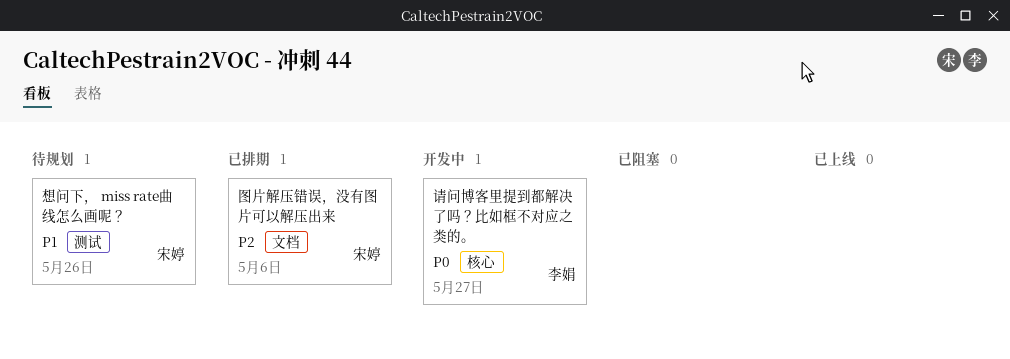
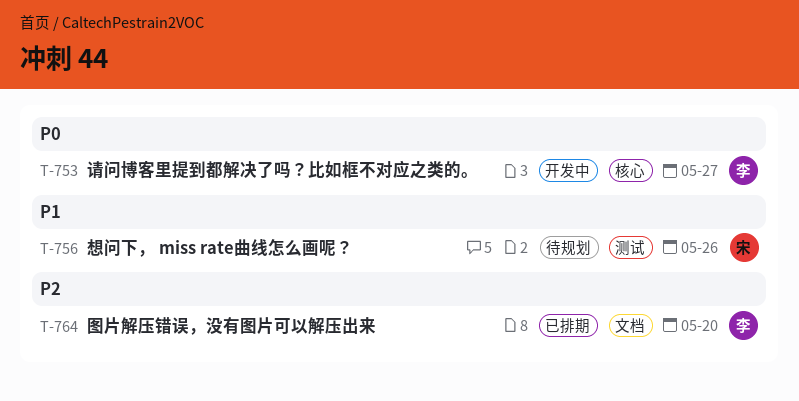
图片解压错误，没有图片可以解压出来, owner: 宋婷 -> 李娟
图片解压错误，没有图片可以解压出来, due: May 6 -> May 20

